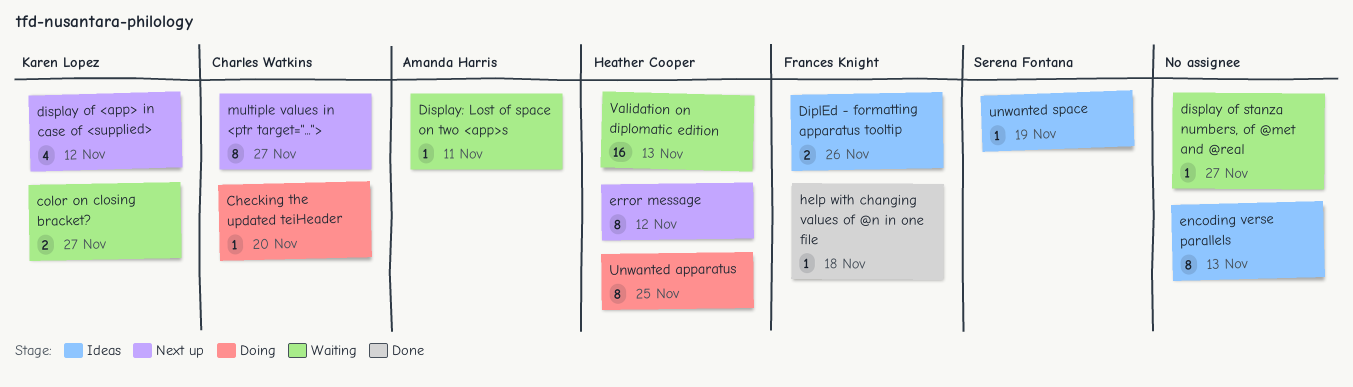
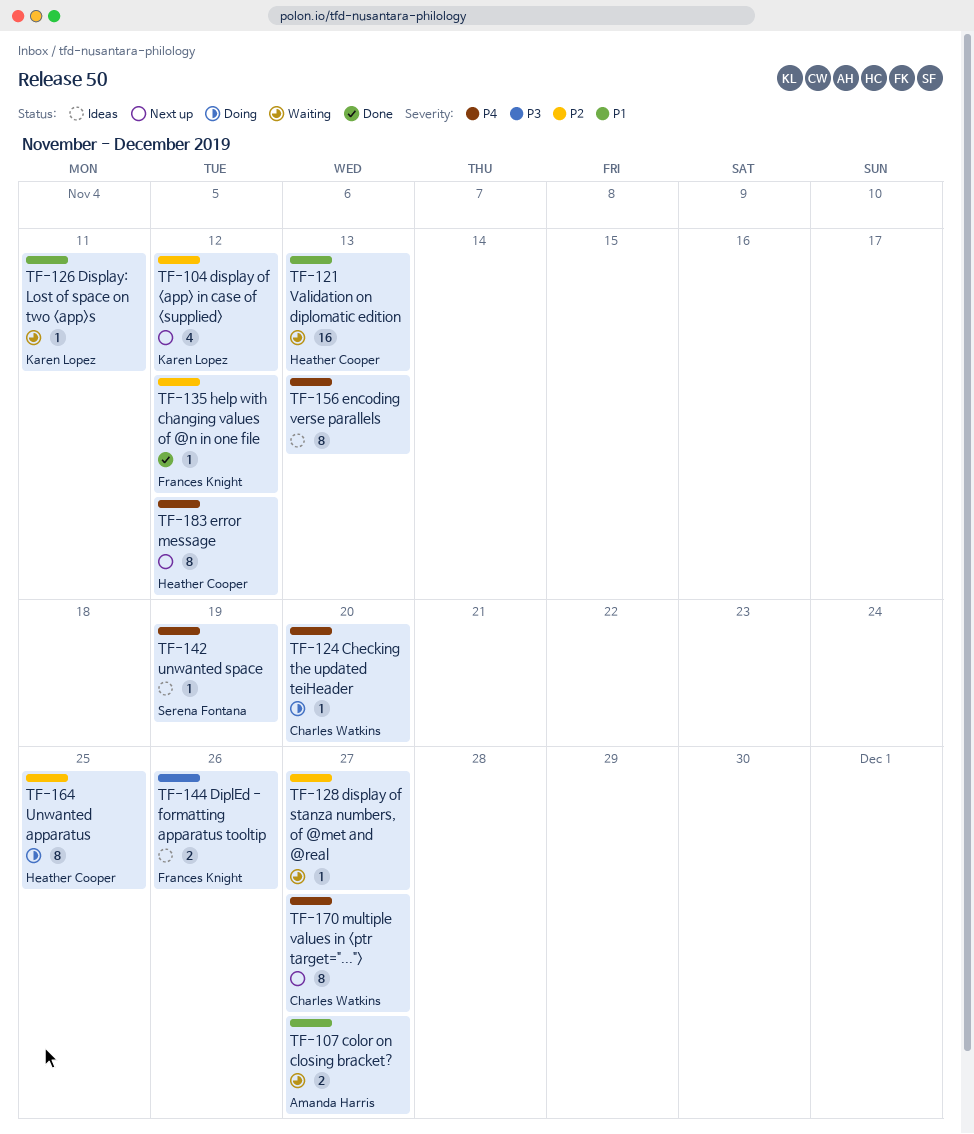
color on closing bracket?, owner: Karen Lopez -> Amanda Harris
Display: Lost of space on two <app>s, owner: Amanda Harris -> Karen Lopez
help with changing values of @n in one file, due: Nov 18 -> Nov 12

